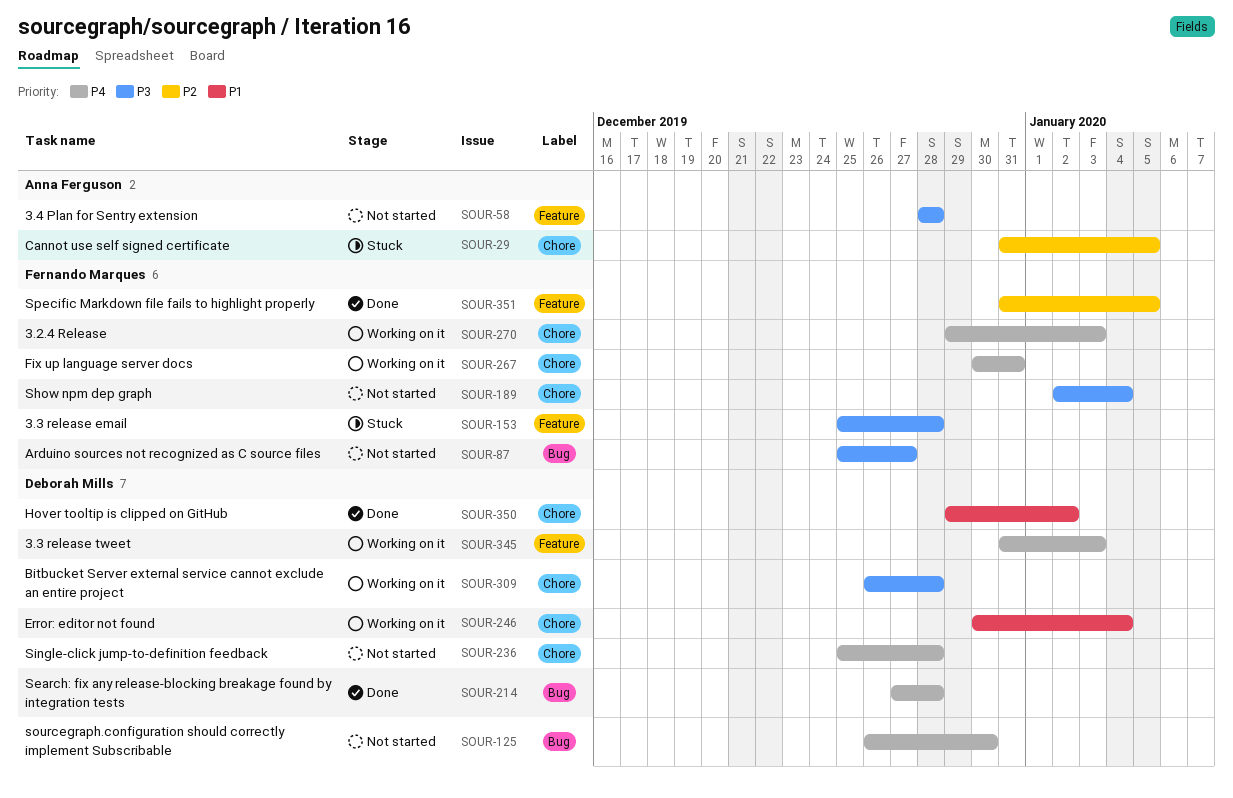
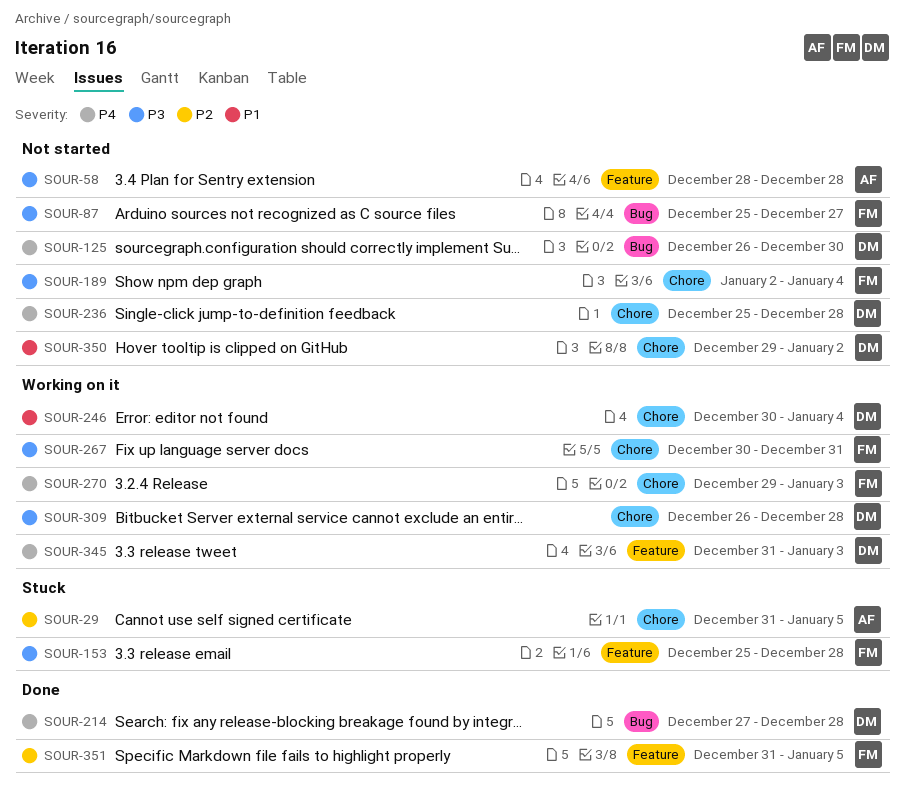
SOUR-267, priority: P4 -> P3
SOUR-350, status: Done -> Not started

